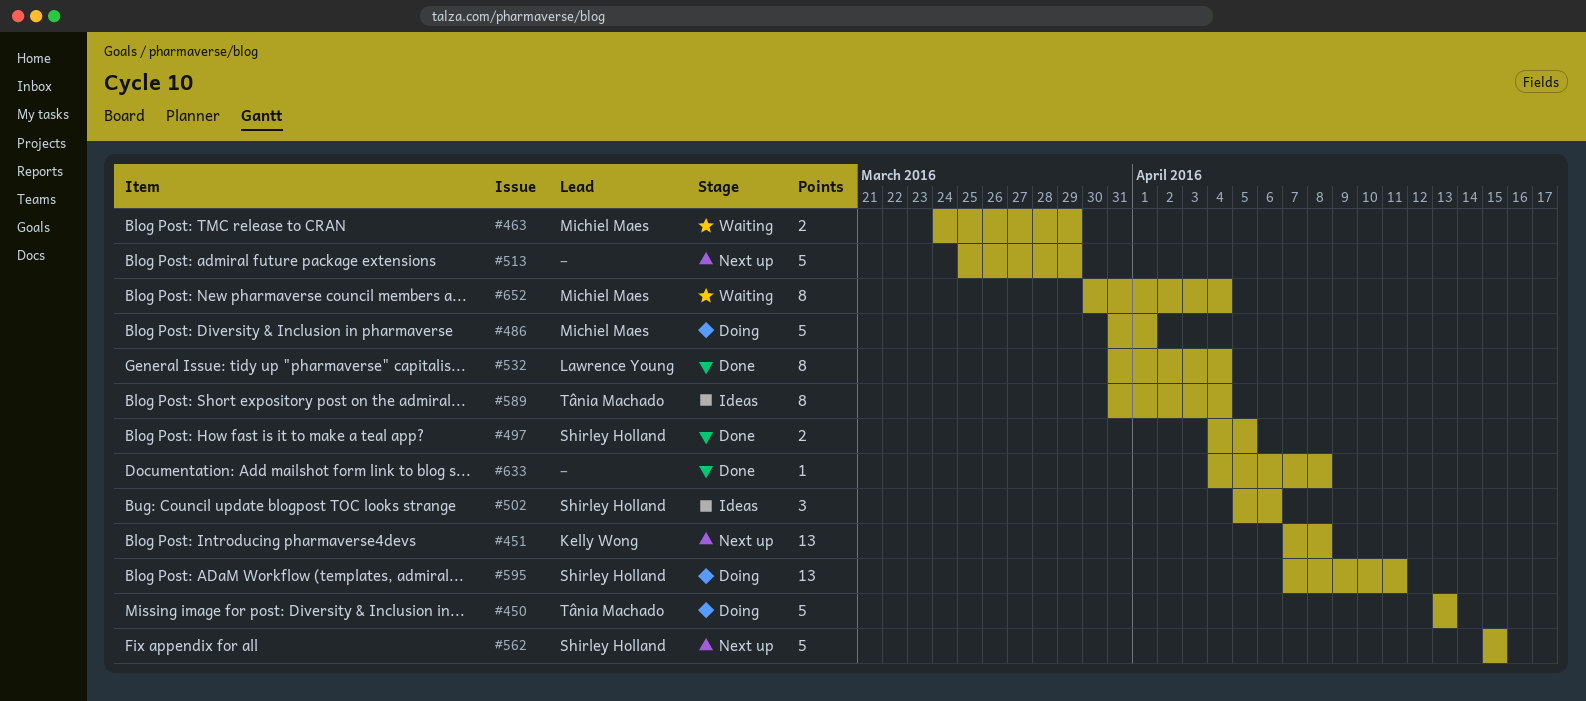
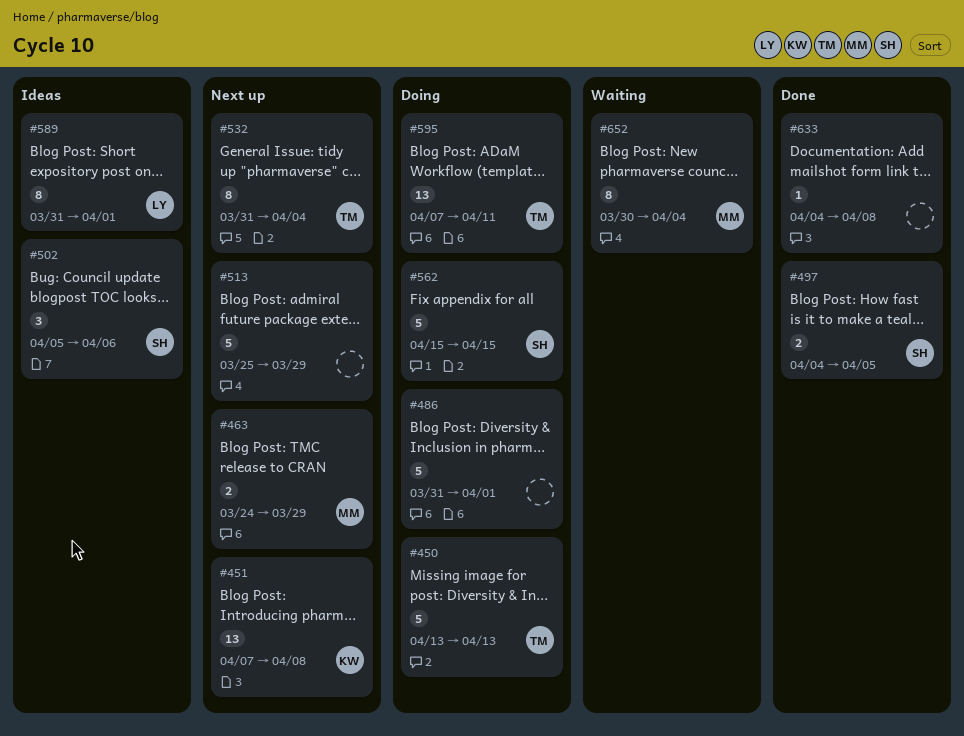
#463, status: Waiting -> Next up
#486, owner: Michiel Maes -> none
#532, status: Done -> Next up
#532, owner: Lawrence Young -> Tânia Machado
#562, status: Next up -> Doing
#589, owner: Tânia Machado -> Lawrence Young
#589, due: Apr 4 -> Apr 1
#595, owner: Shirley Holland -> Tânia Machado

